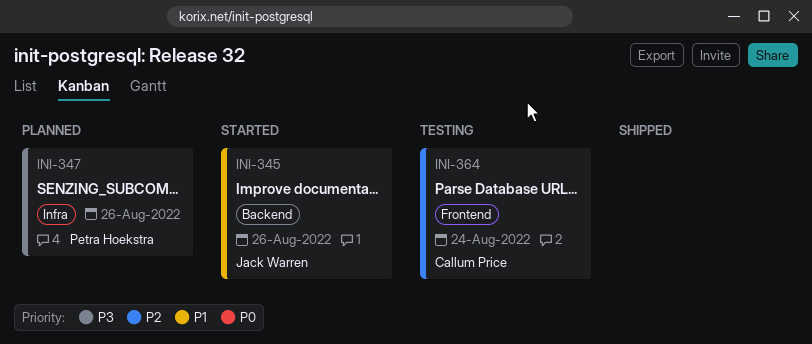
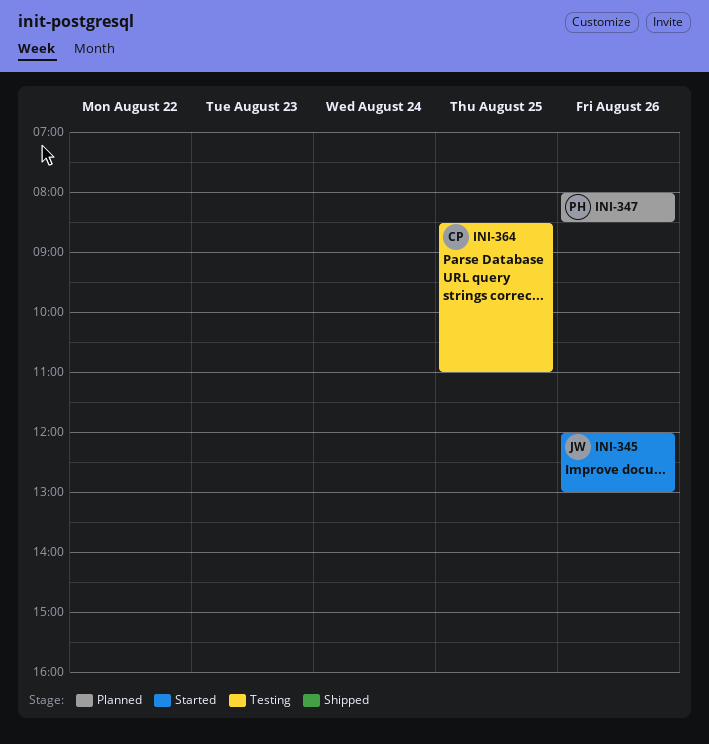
INI-364, day: Aug 24 -> Aug 25

